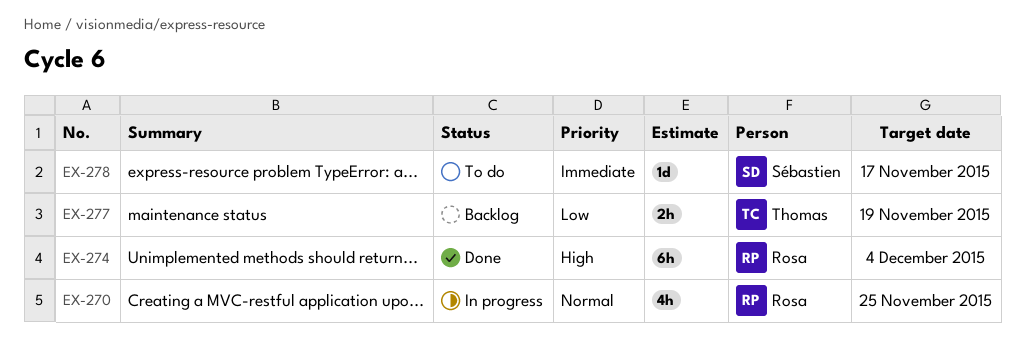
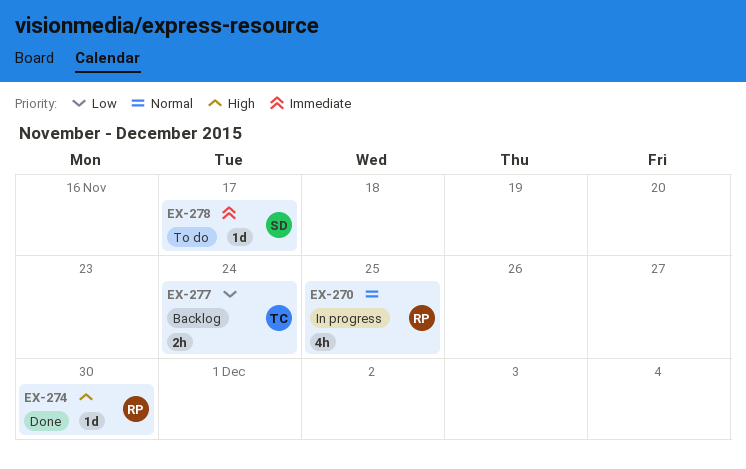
EX-274, estimate: 6h -> 1d
EX-274, due: Dec 4 -> Nov 30
EX-277, due: Nov 19 -> Nov 24

